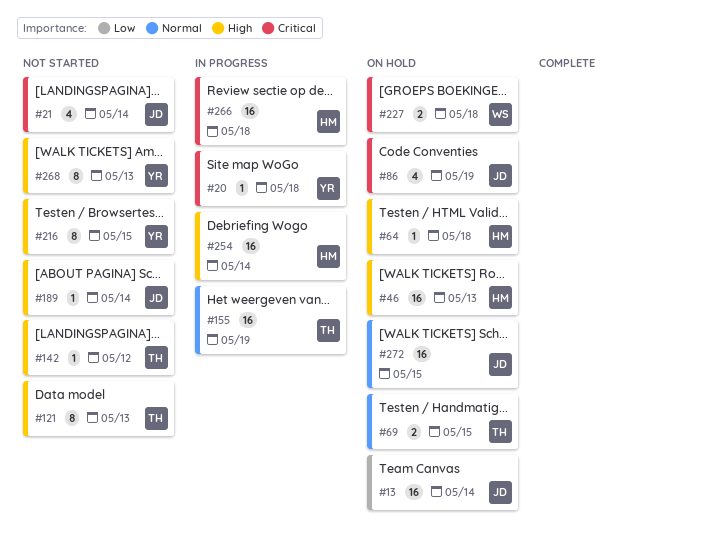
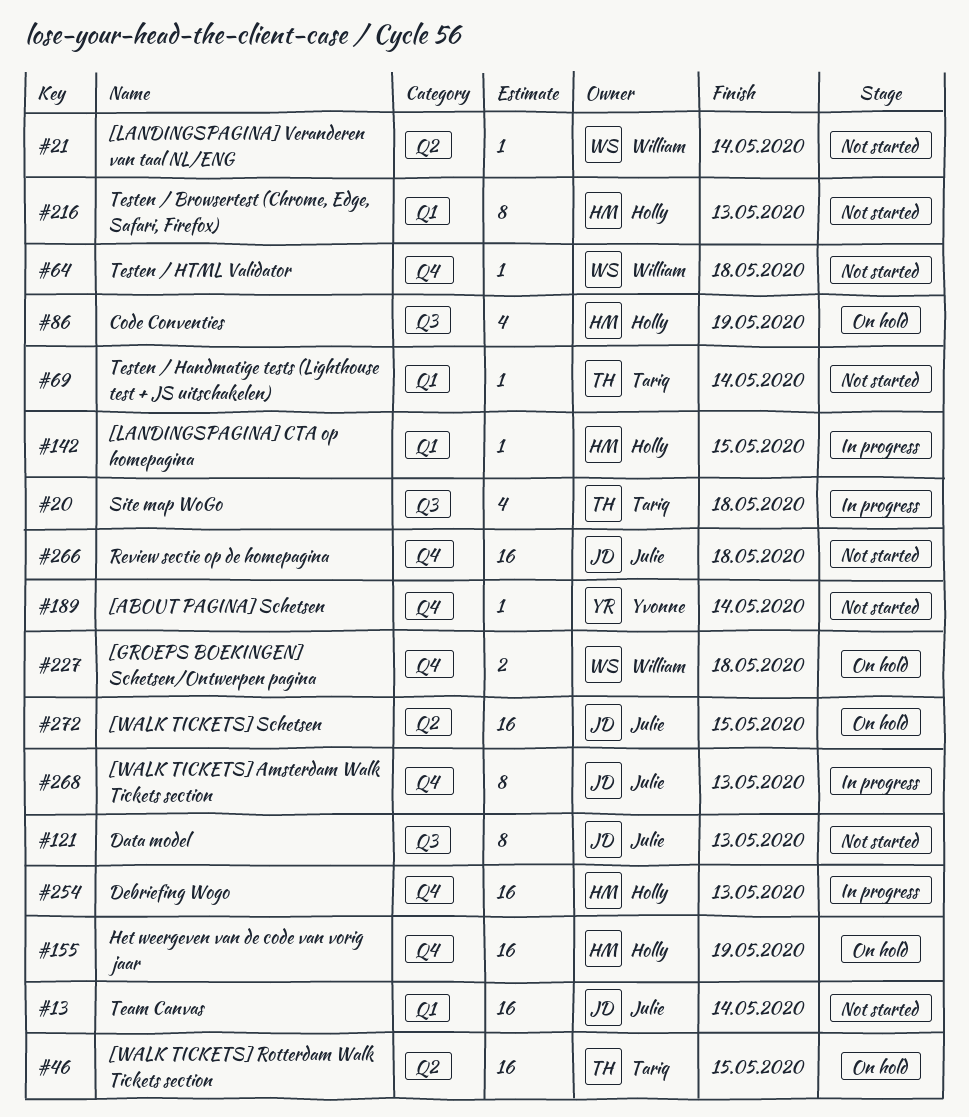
#13, status: On hold -> Not started
#20, owner: Yvonne -> Tariq
#20, estimate: 1 -> 4
#21, owner: Julie -> William
#21, estimate: 4 -> 1
#46, owner: Holly -> Tariq
#46, due: May 13 -> May 15
#64, status: On hold -> Not started
#64, owner: Holly -> William
#69, status: On hold -> Not started
#69, estimate: 2 -> 1
#69, due: May 15 -> May 14
#86, owner: Julie -> Holly
#121, owner: Tariq -> Julie
#142, status: Not started -> In progress
#142, owner: Tariq -> Holly
#142, due: May 12 -> May 15
#155, status: In progress -> On hold
#155, owner: Tariq -> Holly
#189, owner: Julie -> Yvonne
#216, owner: Yvonne -> Holly
#216, due: May 15 -> May 13
#254, due: May 14 -> May 13
#266, status: In progress -> Not started
#266, owner: Holly -> Julie
#268, status: Not started -> In progress
#268, owner: Yvonne -> Julie

